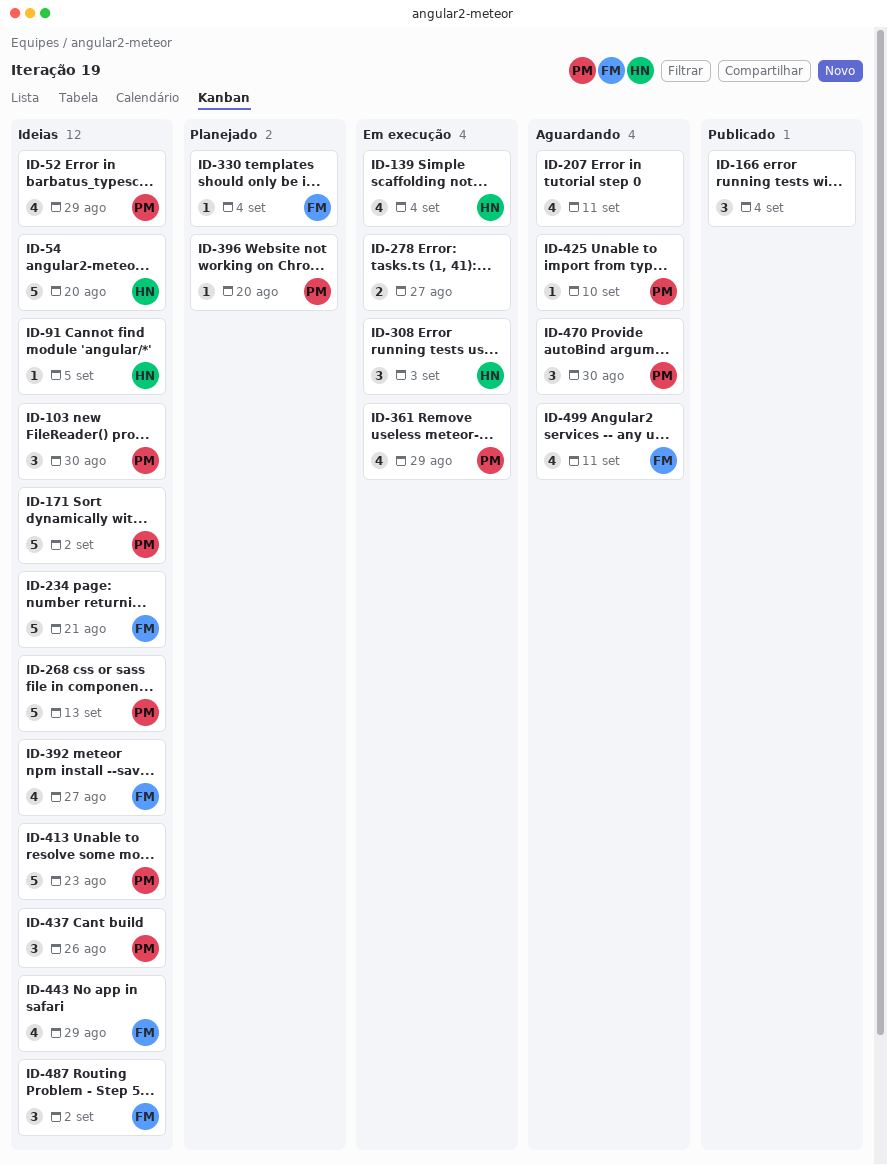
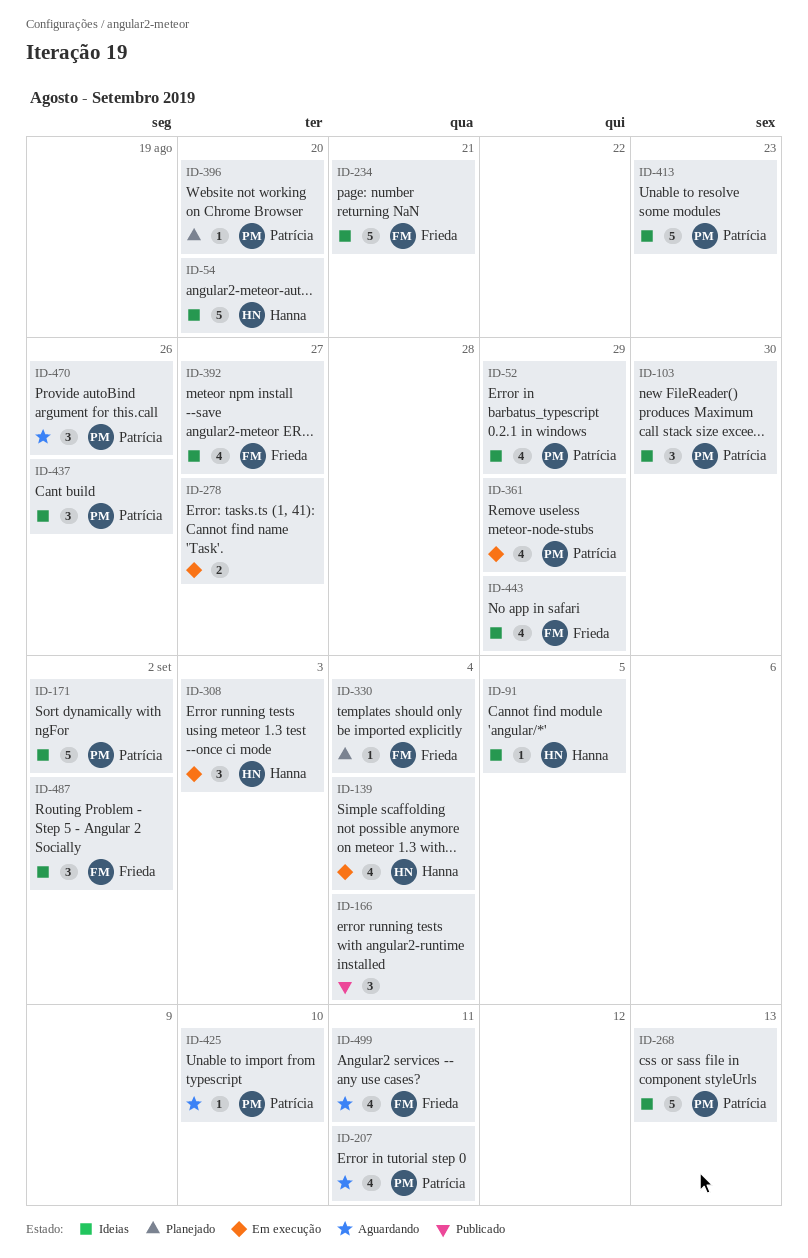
ID-207, owner: none -> Patrícia
ID-470, due: Aug 30 -> Aug 26

